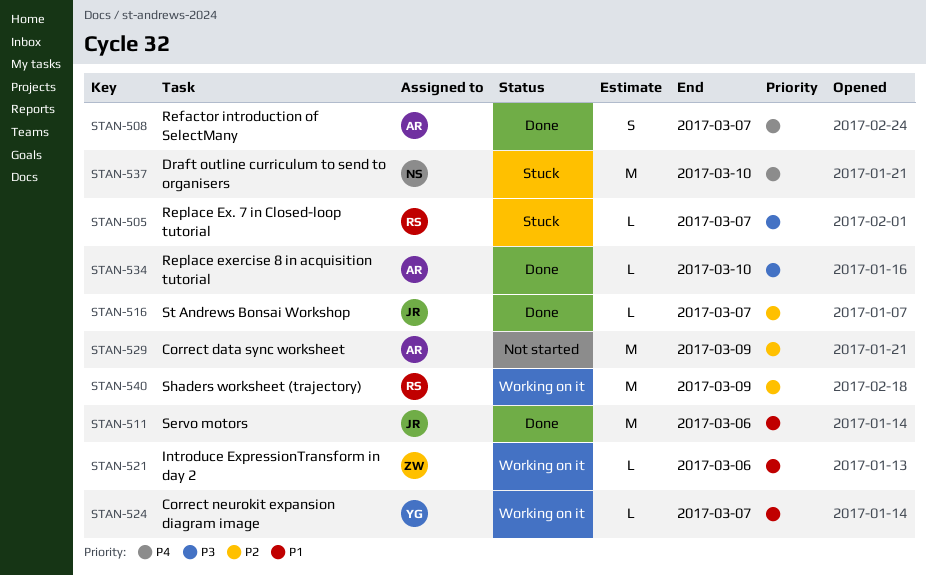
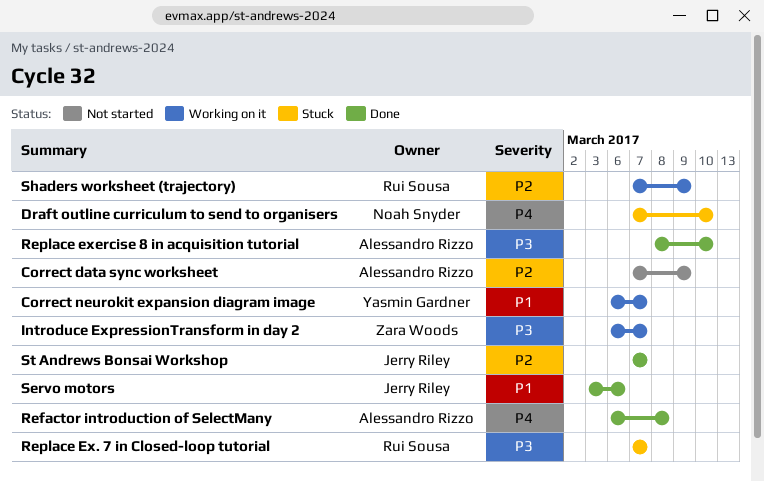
Introduce ExpressionTransform in day 2, priority: P1 -> P3
Introduce ExpressionTransform in day 2, due: Mar 6 -> Mar 7
Refactor introduction of SelectMany, due: Mar 7 -> Mar 8

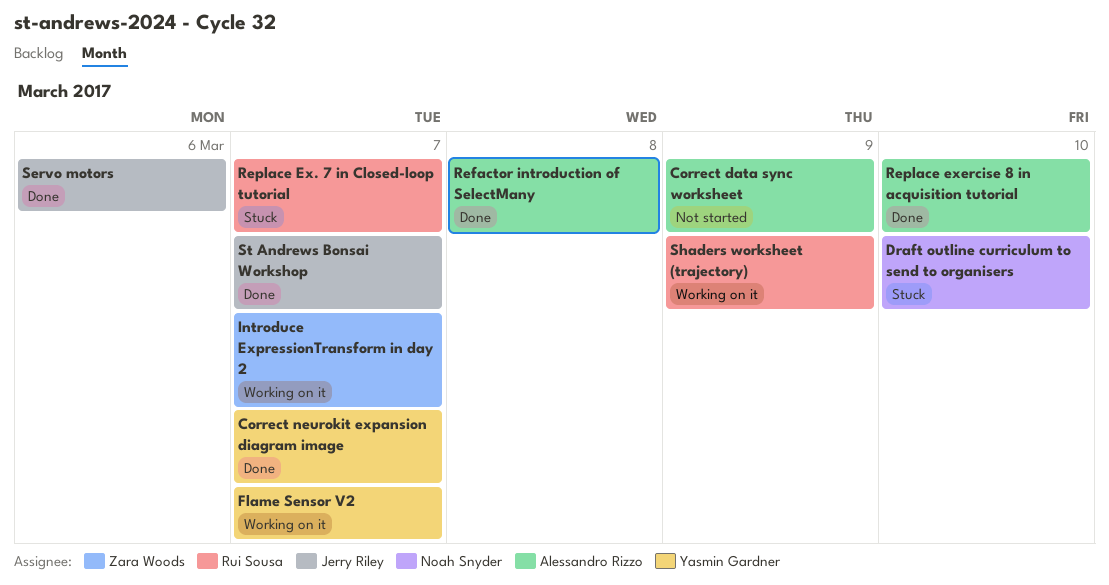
Correct neurokit expansion diagram image, status: Working on it -> Done
Flame Sensor V2: none -> present

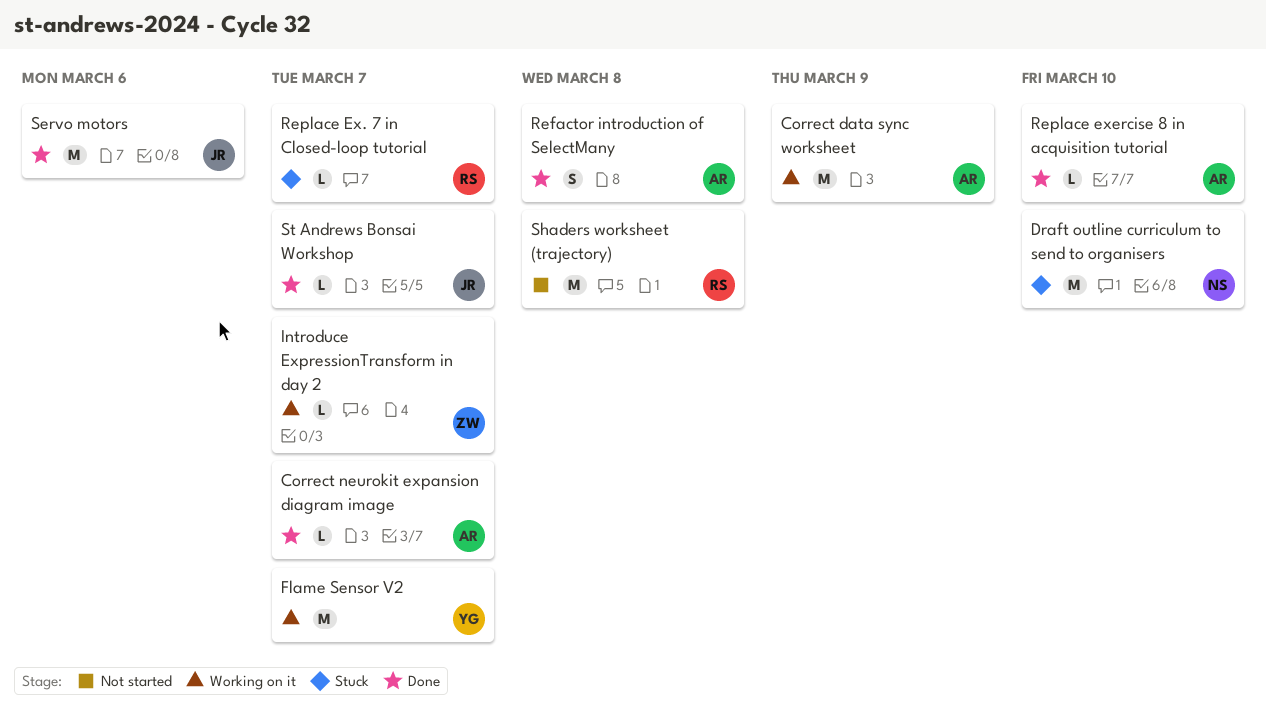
Correct data sync worksheet, status: Not started -> Working on it
Correct neurokit expansion diagram image, owner: Yasmin Gardner -> Alessandro Rizzo
Shaders worksheet (trajectory), status: Working on it -> Not started
Shaders worksheet (trajectory), due: Mar 9 -> Mar 8

